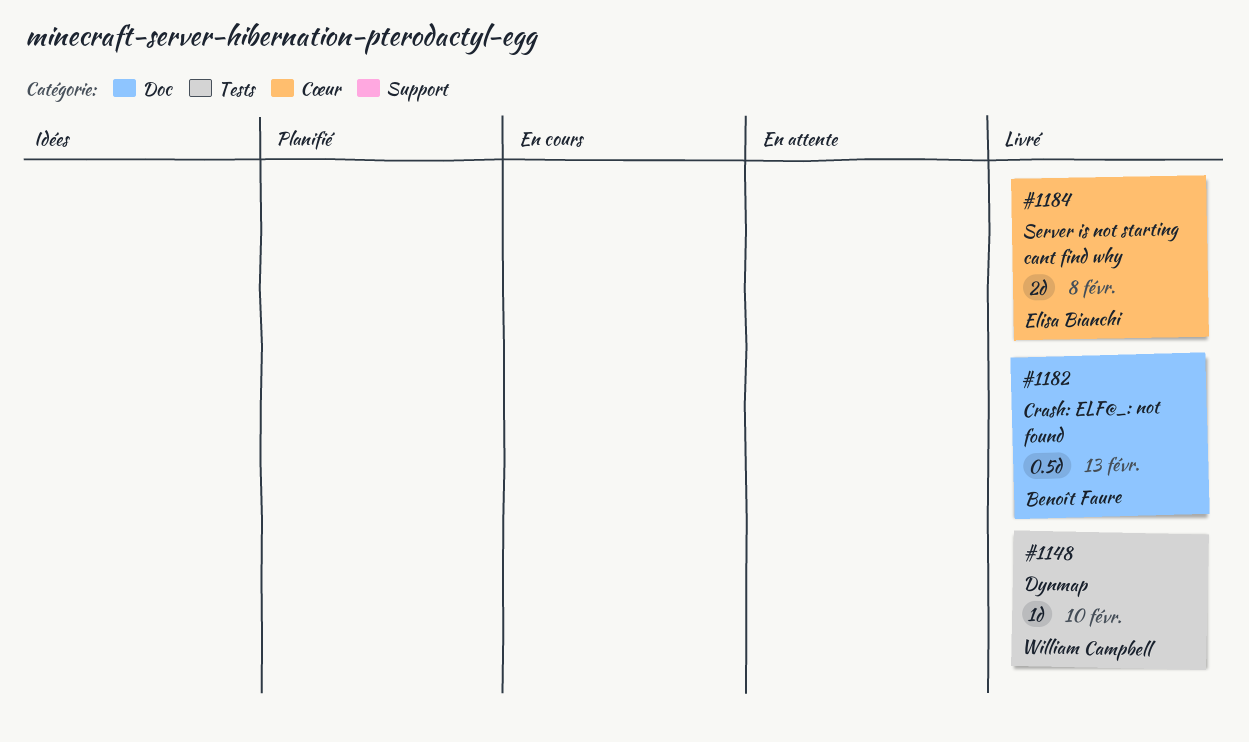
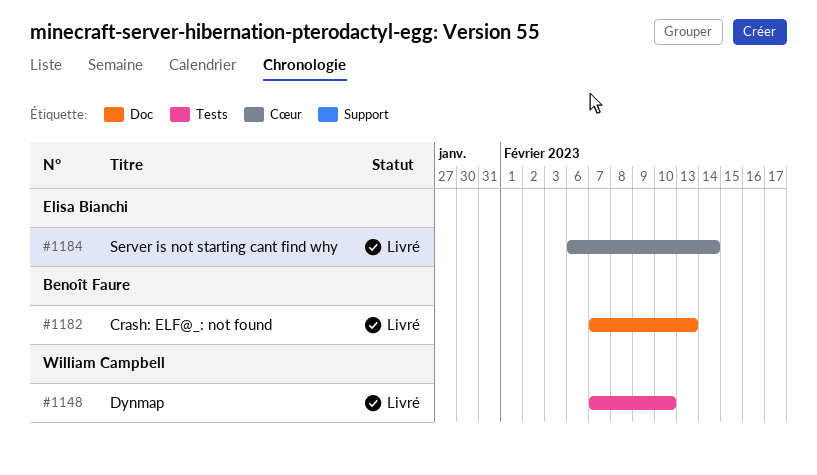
#1184, due: Feb 8 -> Feb 14

